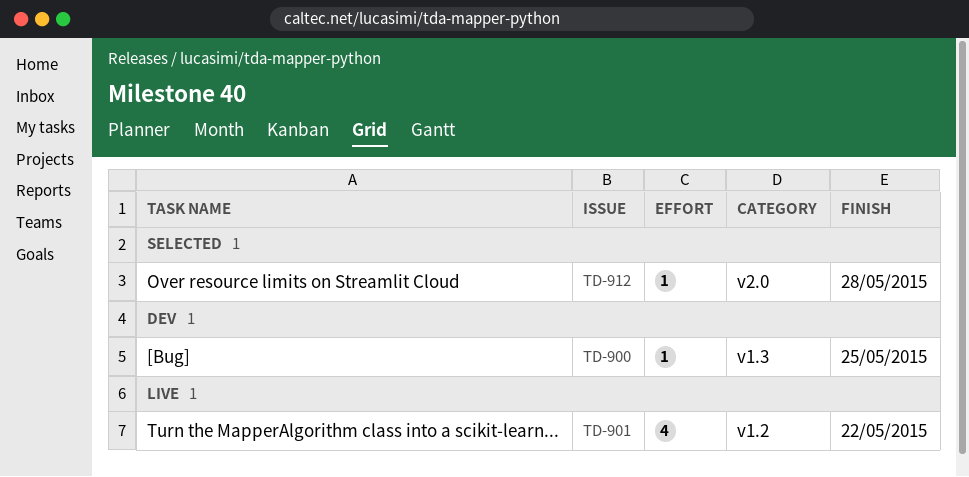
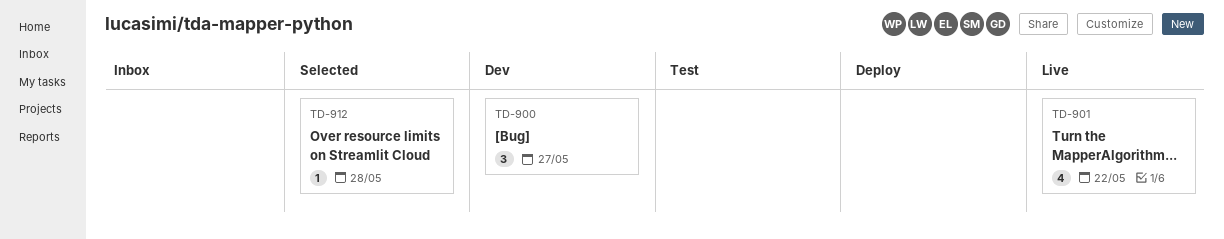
TD-900, estimate: 1 -> 3
TD-900, due: May 25 -> May 27

